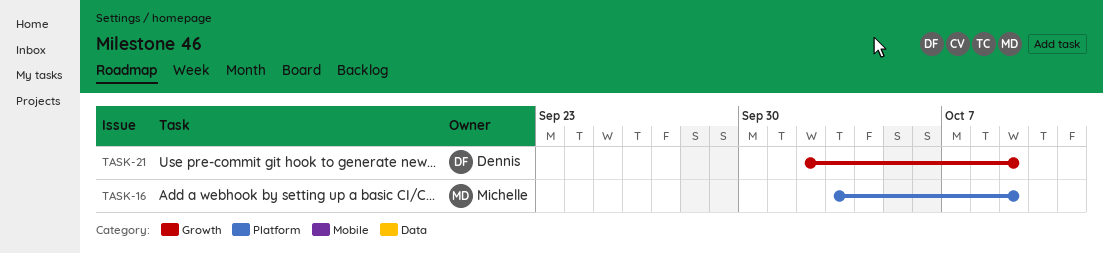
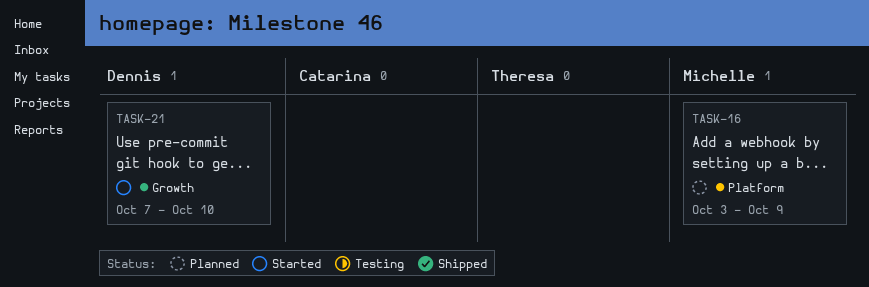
TASK-21, start: Oct 2 -> Oct 7
TASK-21, due: Oct 9 -> Oct 10

